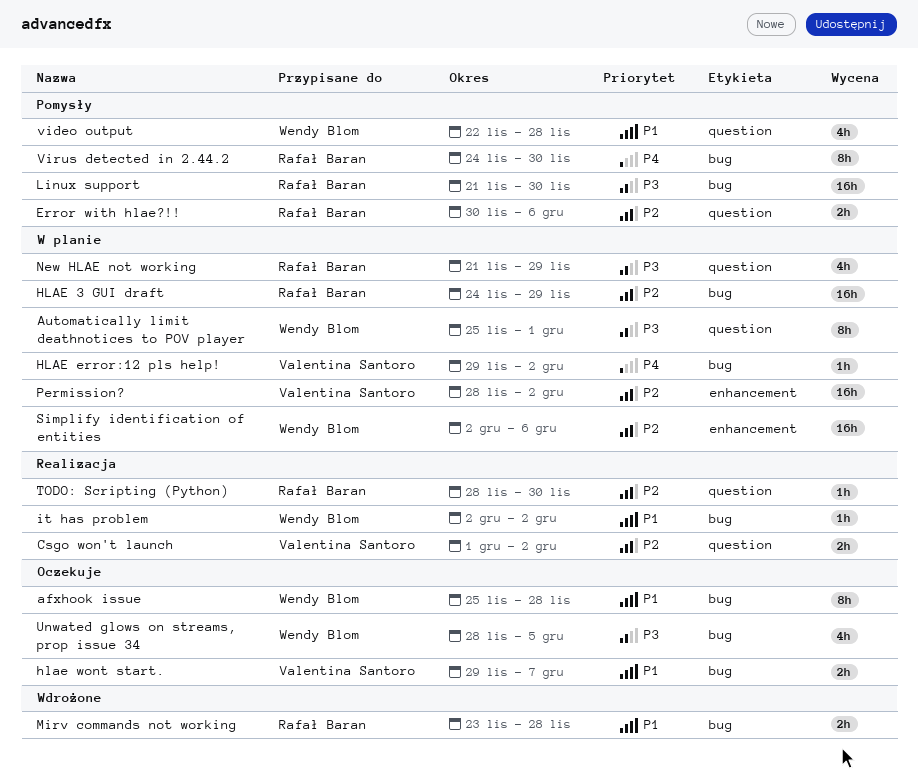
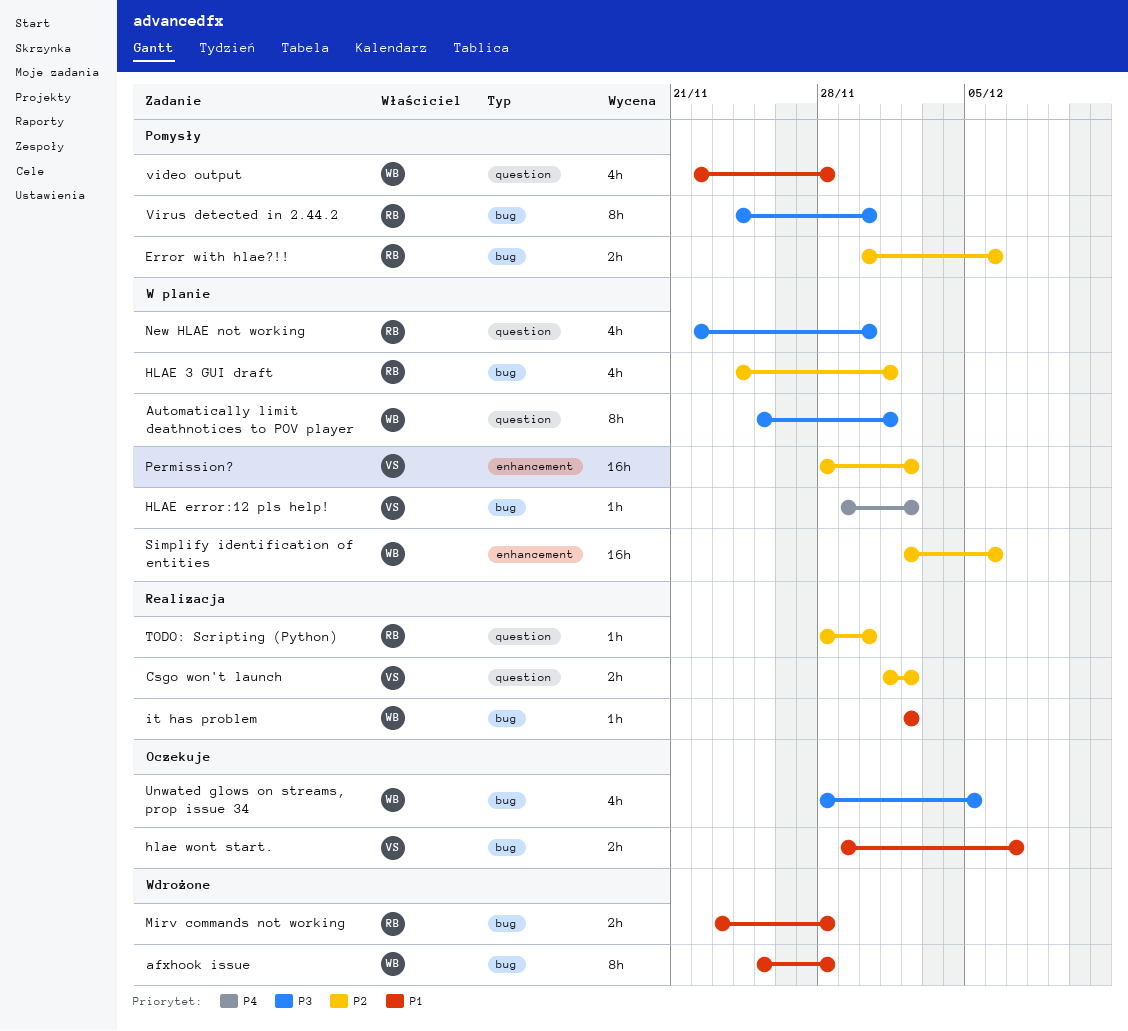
afxhook issue, status: Oczekuje -> Wdrożone
Error with hlae?!!, label: question -> bug
HLAE 3 GUI draft, estimate: 16h -> 4h
HLAE 3 GUI draft, due: Nov 29 -> Dec 1
Linux support: present -> none
New HLAE not working, start: Nov 21 -> Nov 22
New HLAE not working, due: Nov 29 -> Nov 30
Virus detected in 2.44.2, priority: P4 -> P3

